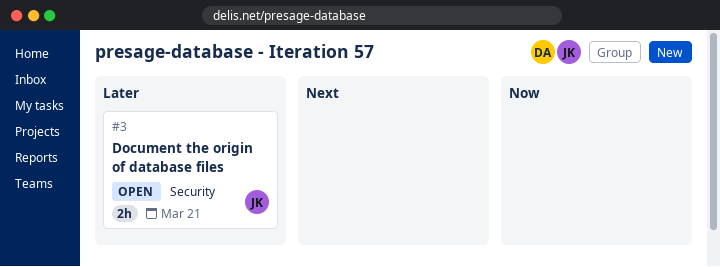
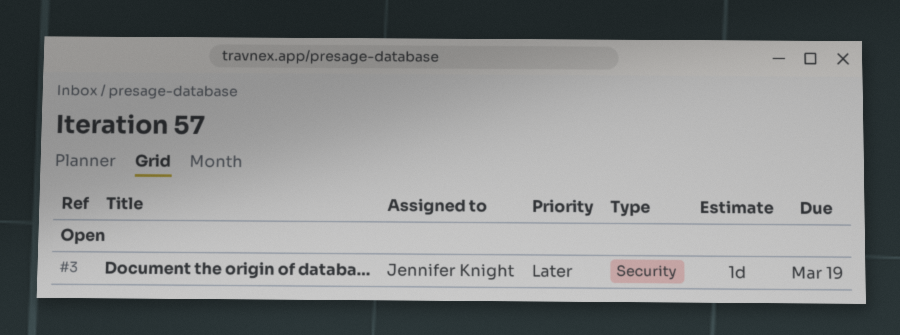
#3, estimate: 2h -> 1d
#3, due: Mar 21 -> Mar 19

